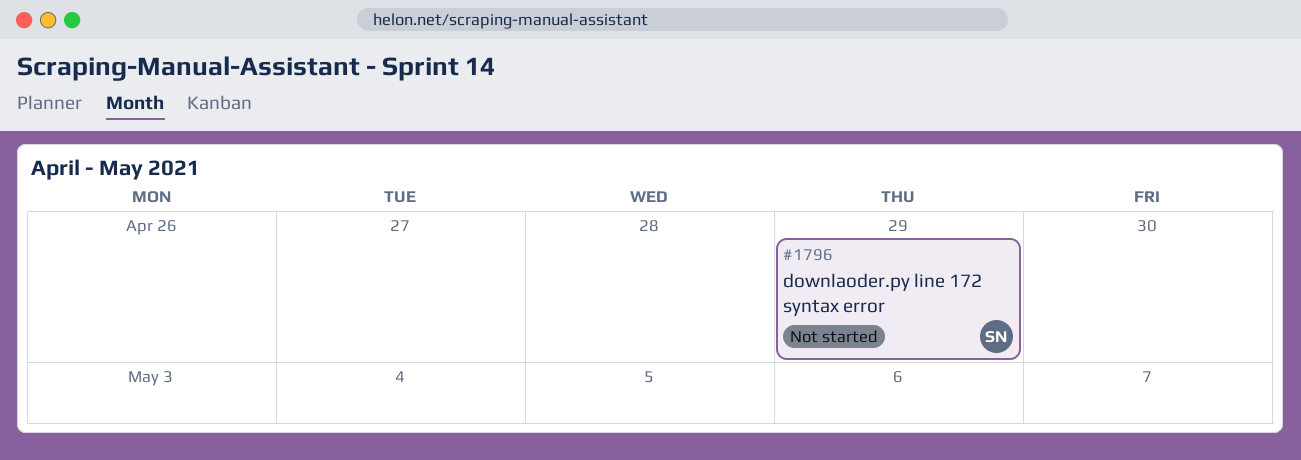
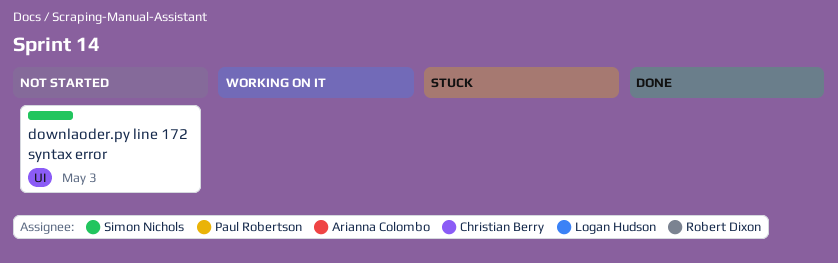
downlaoder.py line 172 syntax error, due: Apr 29 -> May 3

